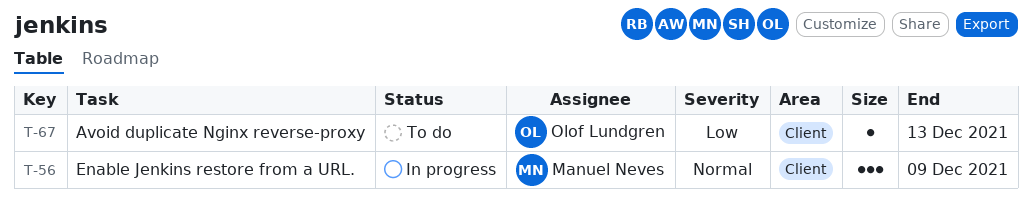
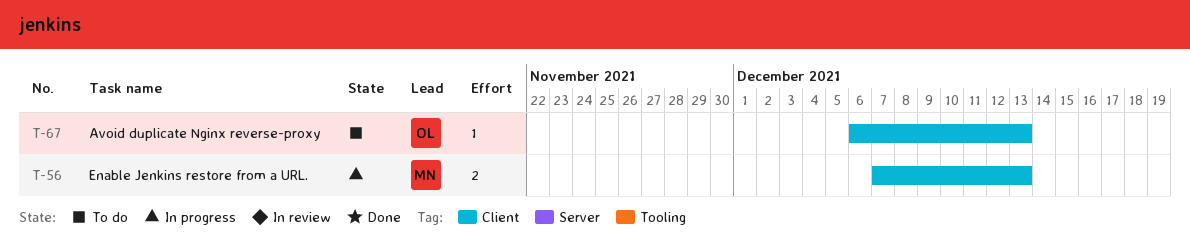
T-56, estimate: 3 -> 2
T-56, due: Dec 9 -> Dec 13

